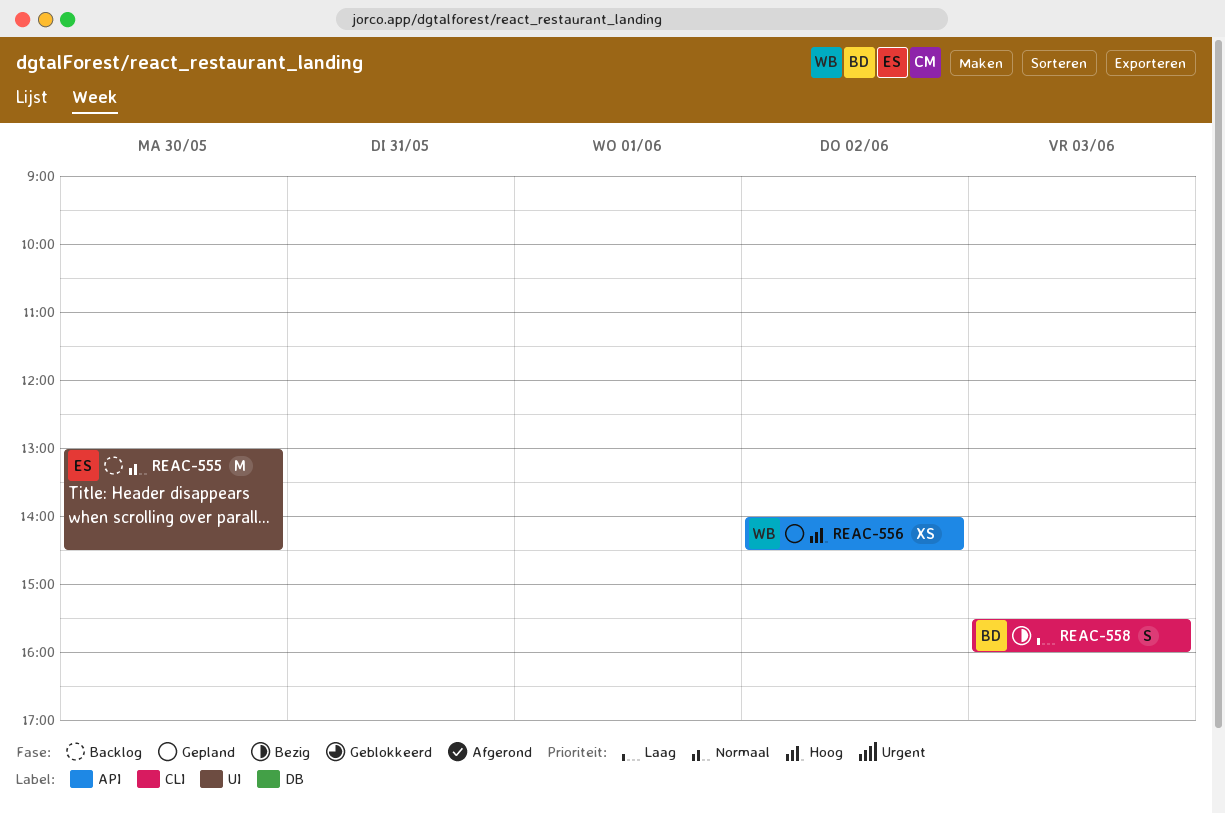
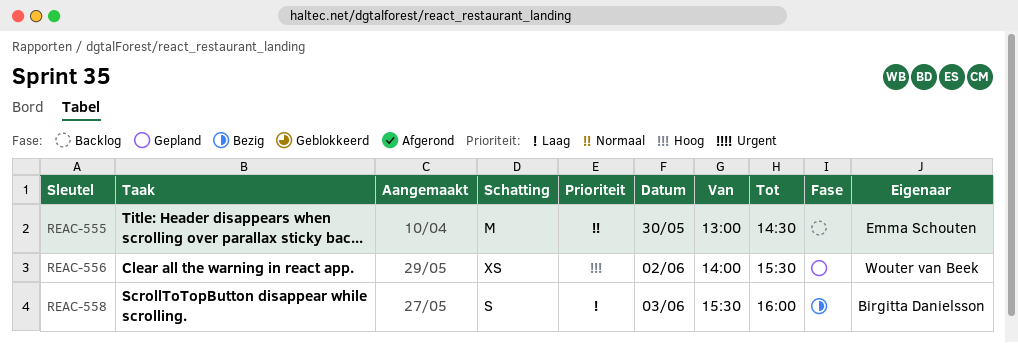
REAC-556, ends: 14:30 -> 15:30

